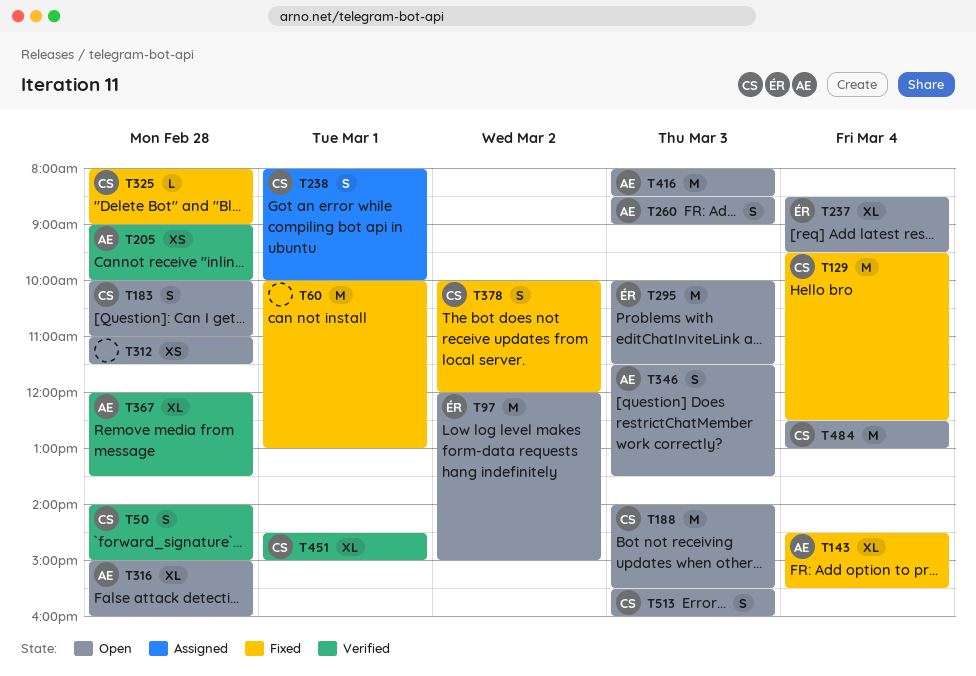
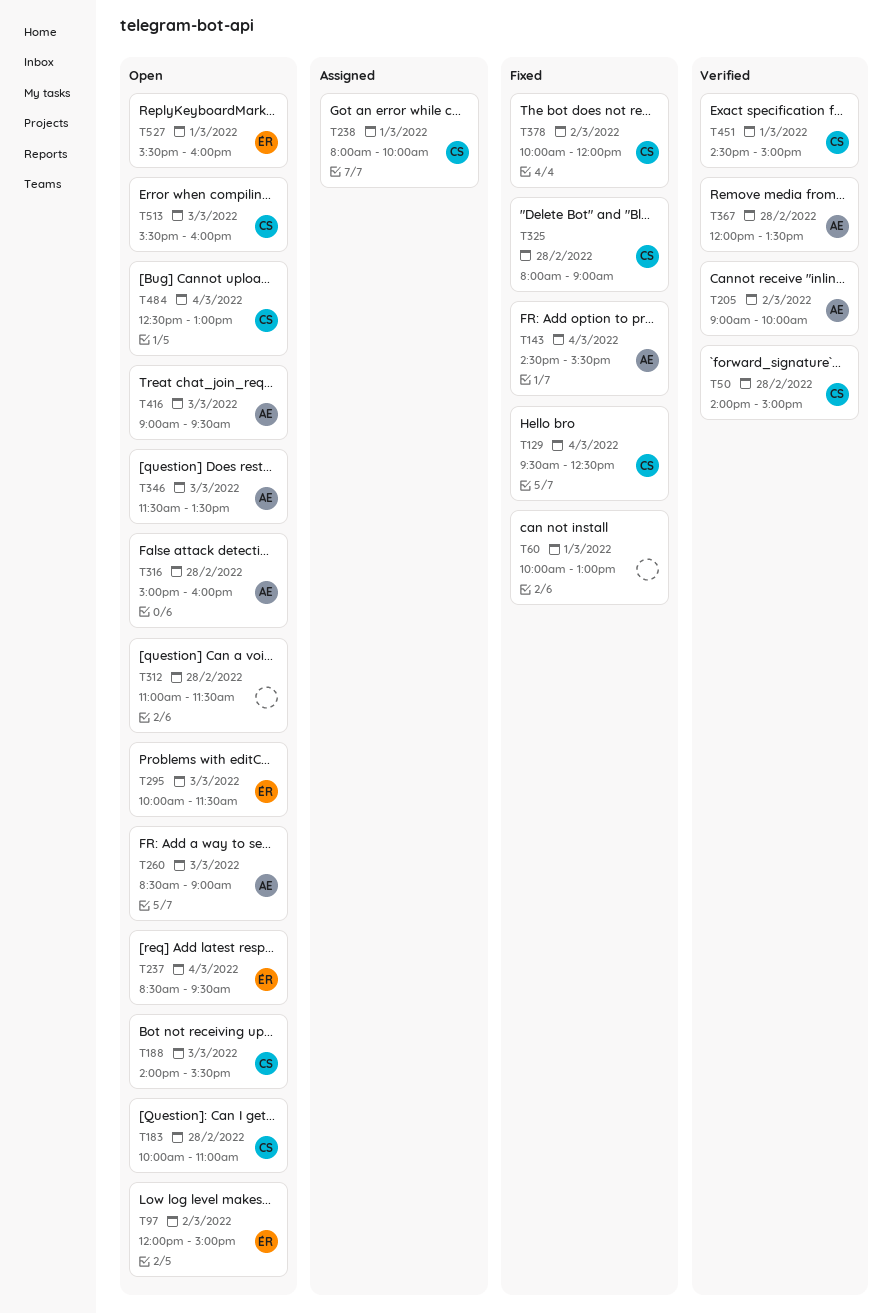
T205, day: Feb 28 -> Mar 2
T416, begins: 08:00 -> 09:00
T416, ends: 08:30 -> 09:30
T527: none -> present

